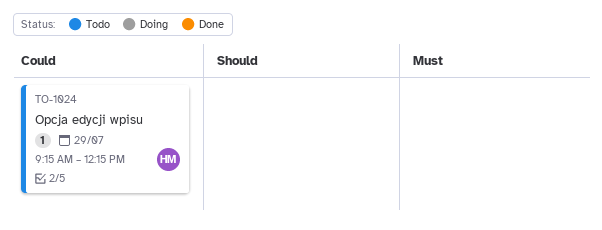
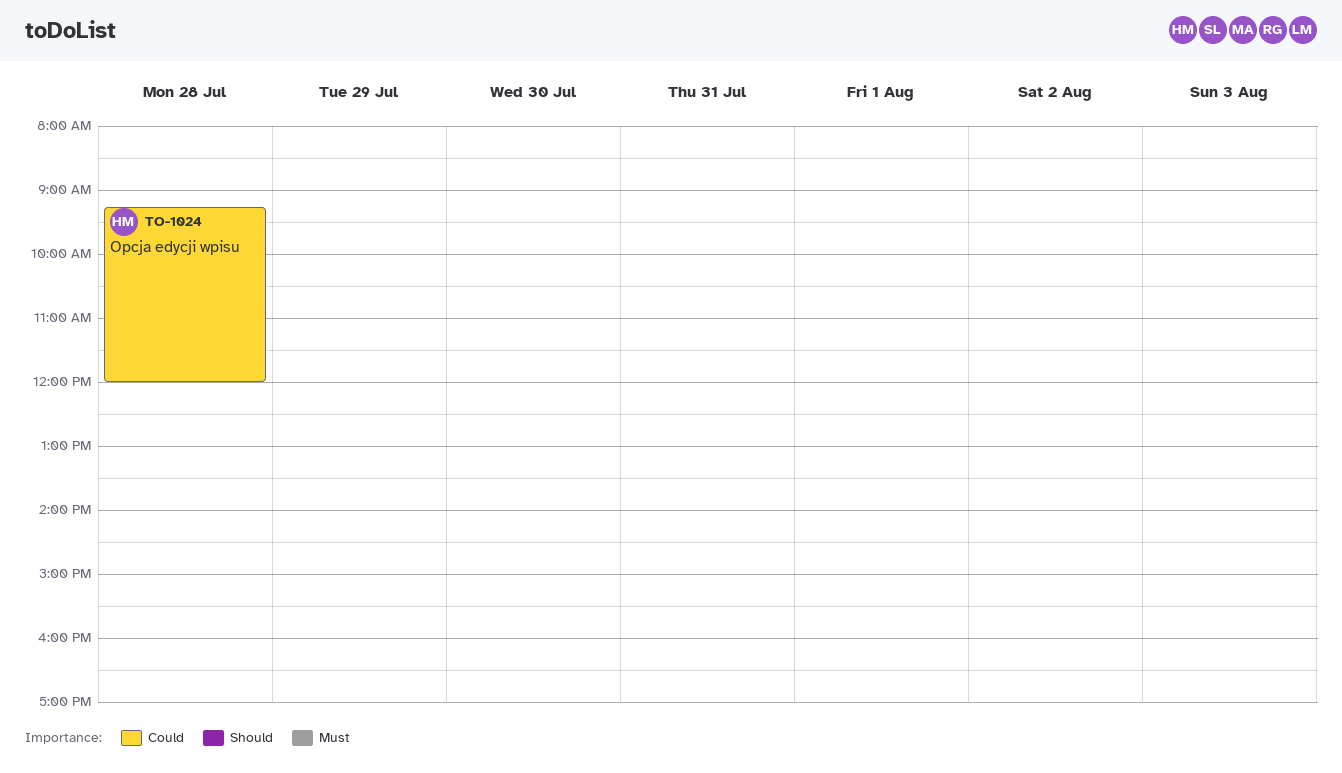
TO-1024, day: Jul 29 -> Jul 28
TO-1024, ends: 12:15 -> 12:00

